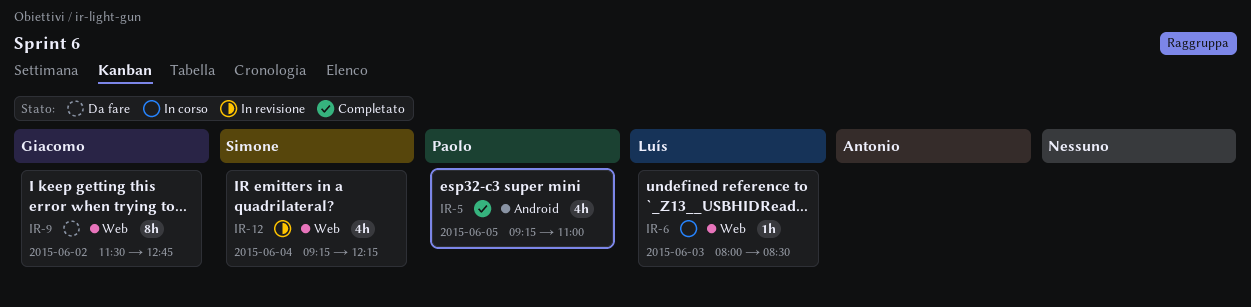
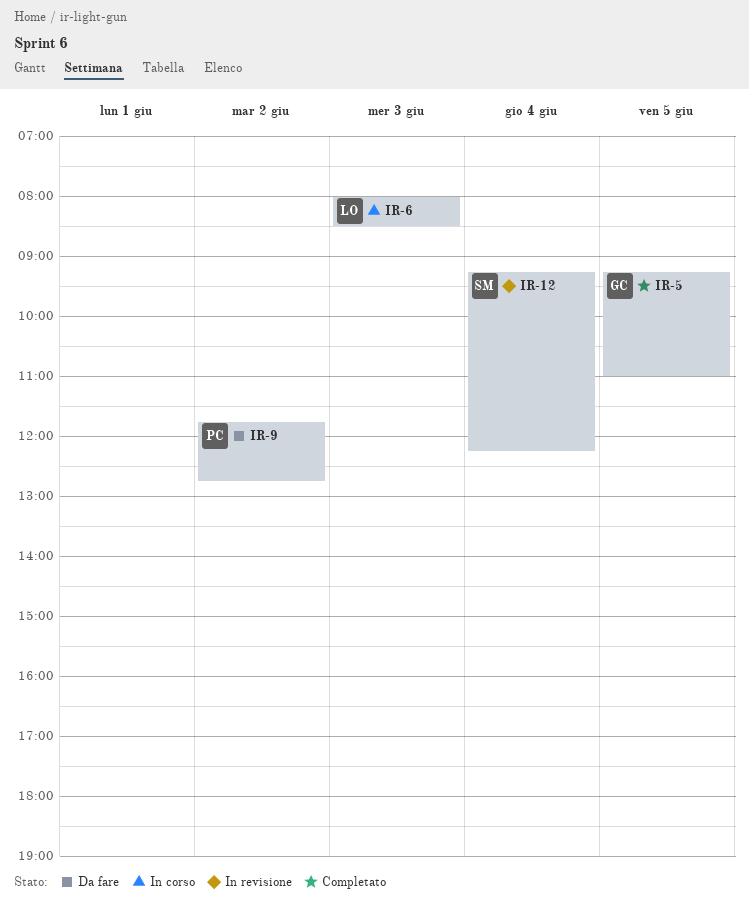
IR-5, owner: Paolo -> Giacomo
IR-9, owner: Giacomo -> Paolo
IR-9, begins: 11:30 -> 11:45

